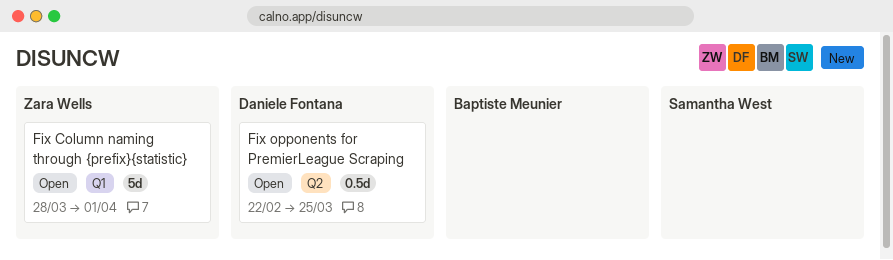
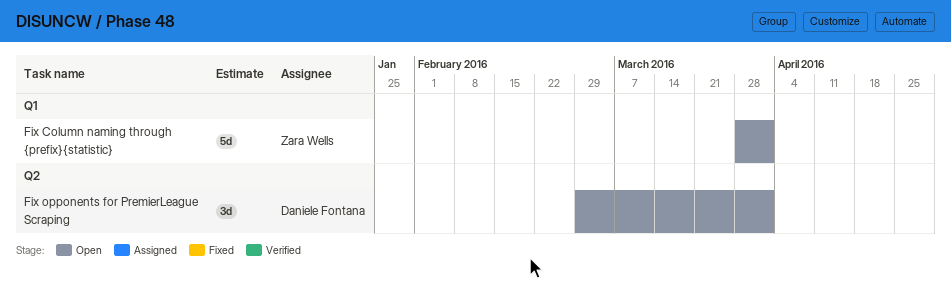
Fix opponents for PremierLeague Scraping, estimate: 0.5d -> 3d
Fix opponents for PremierLeague Scraping, start: Feb 22 -> Feb 29
Fix opponents for PremierLeague Scraping, due: Mar 25 -> Apr 1

